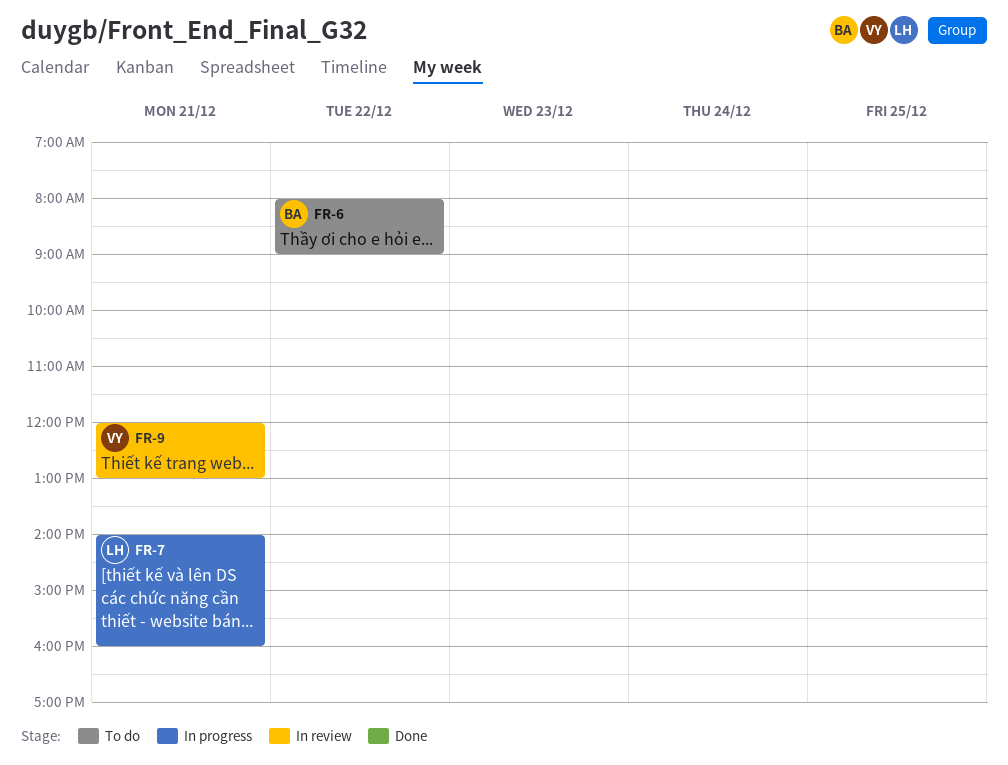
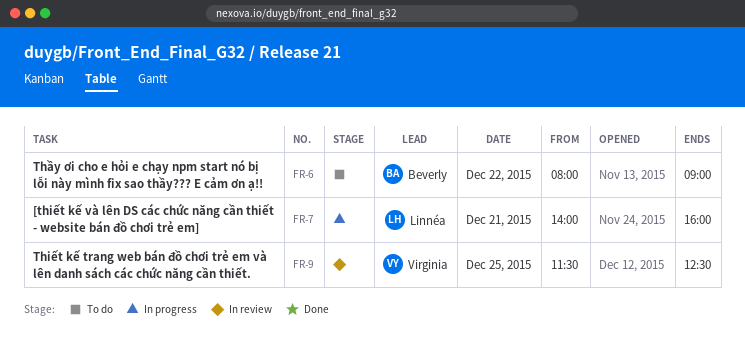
FR-9, day: Dec 21 -> Dec 25
FR-9, begins: 12:00 -> 11:30
FR-9, ends: 13:00 -> 12:30

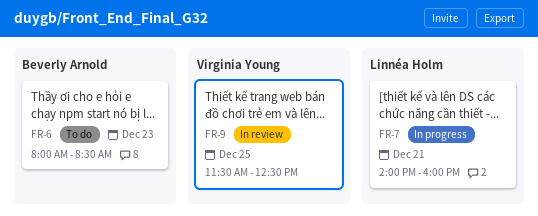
FR-6, day: Dec 22 -> Dec 23
FR-6, ends: 09:00 -> 08:30

